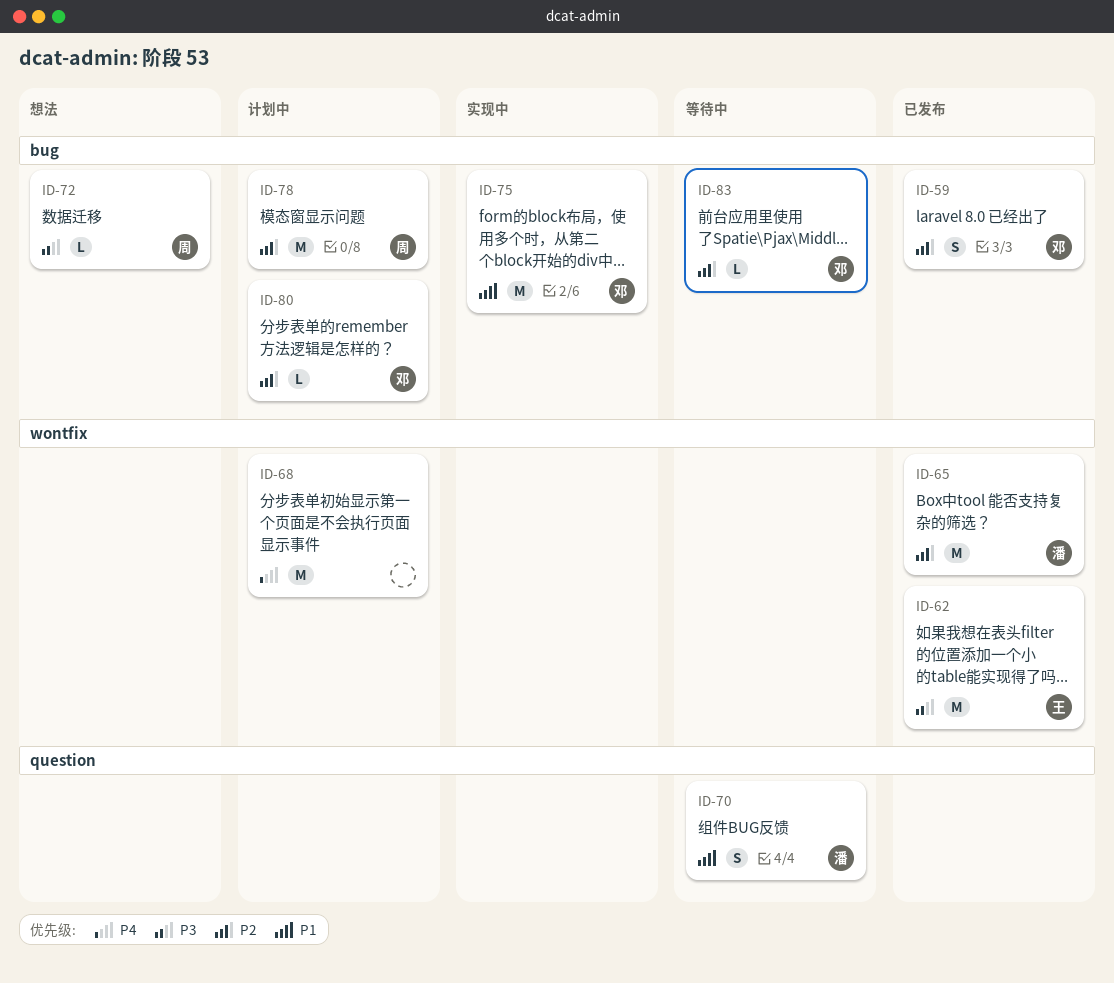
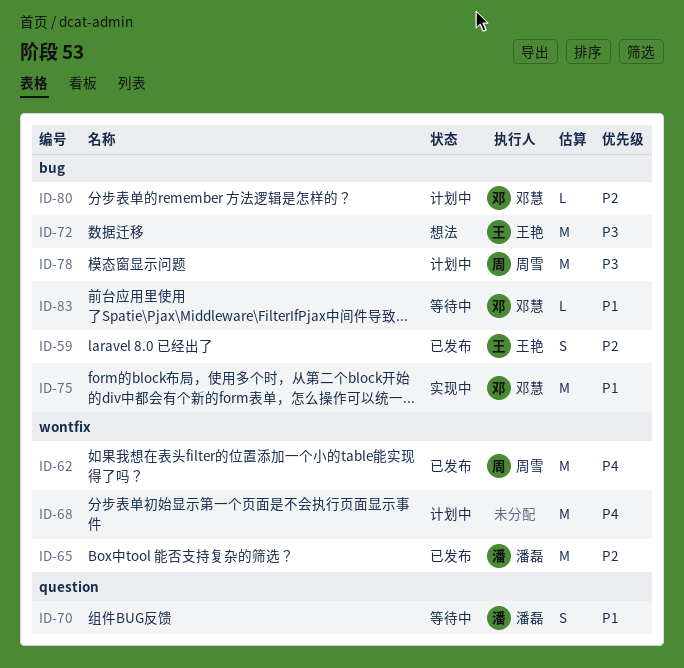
ID-59, owner: 邓慧 -> 王艳
ID-62, owner: 王艳 -> 周雪
ID-62, priority: P3 -> P4
ID-72, owner: 周雪 -> 王艳
ID-72, estimate: L -> M
ID-78, priority: P2 -> P3
ID-83, priority: P2 -> P1

